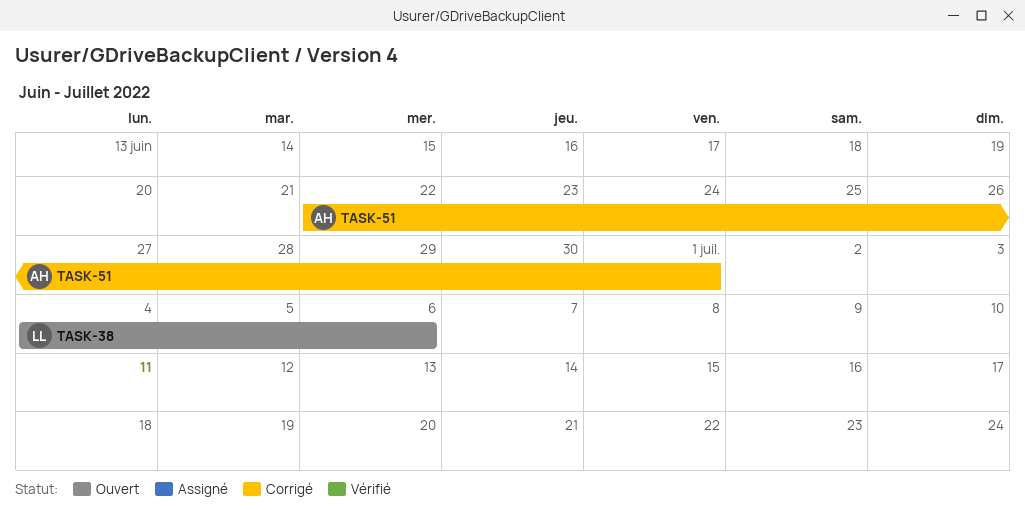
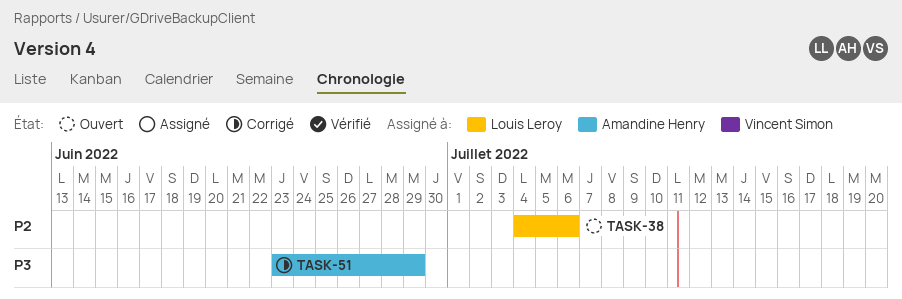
TASK-51, start: Jun 22 -> Jun 23
TASK-51, due: Jul 1 -> Jun 29

